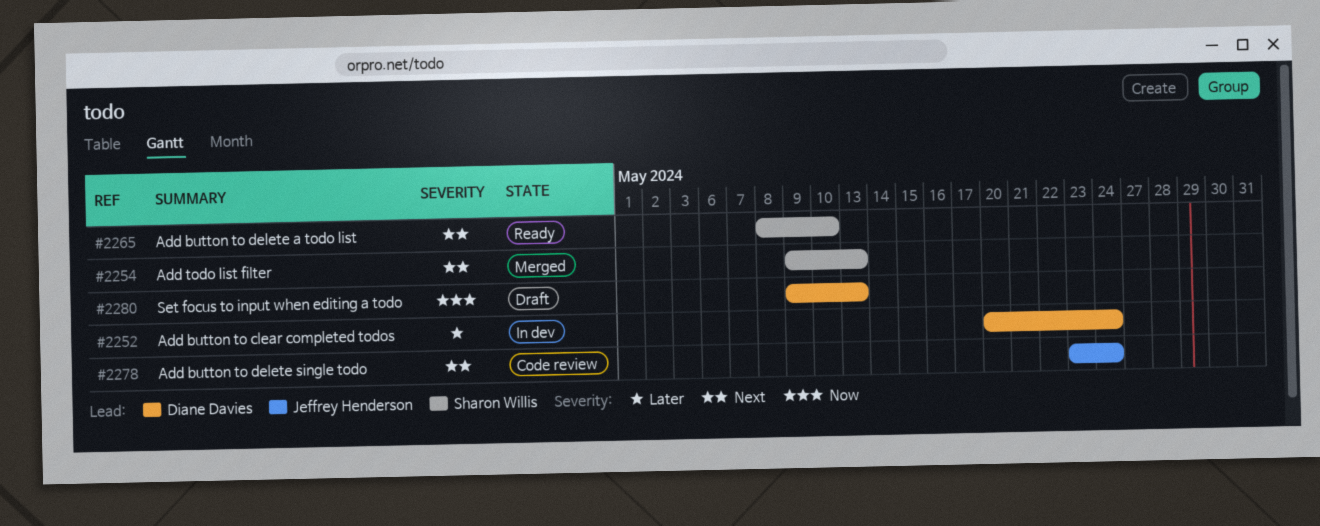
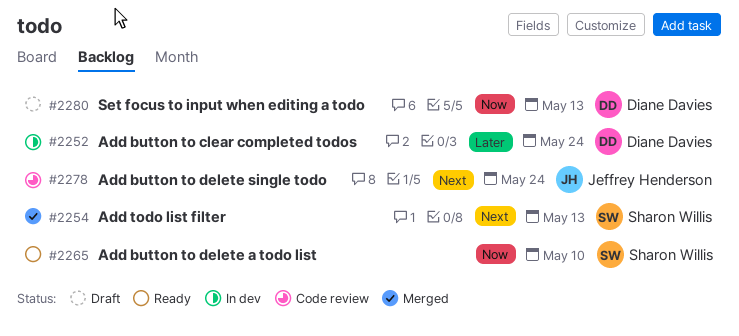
#2265, priority: Next -> Now

